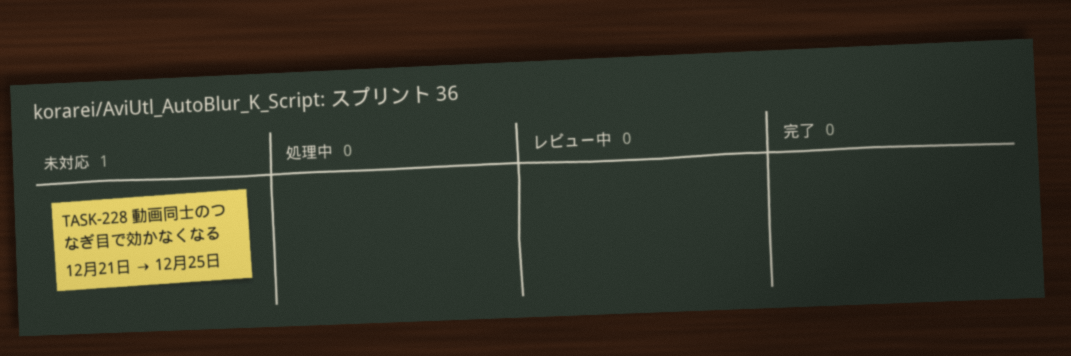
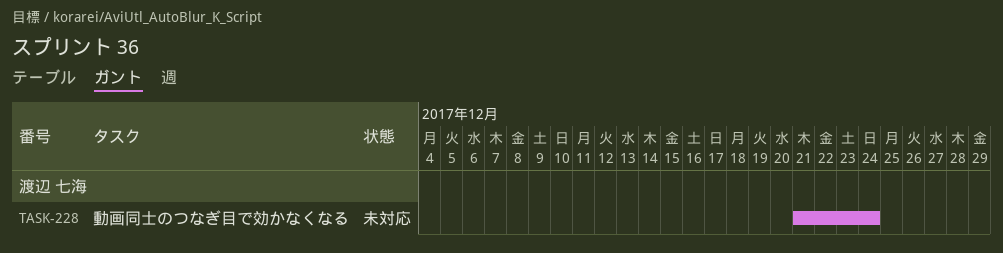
TASK-228, due: Dec 25 -> Dec 24

